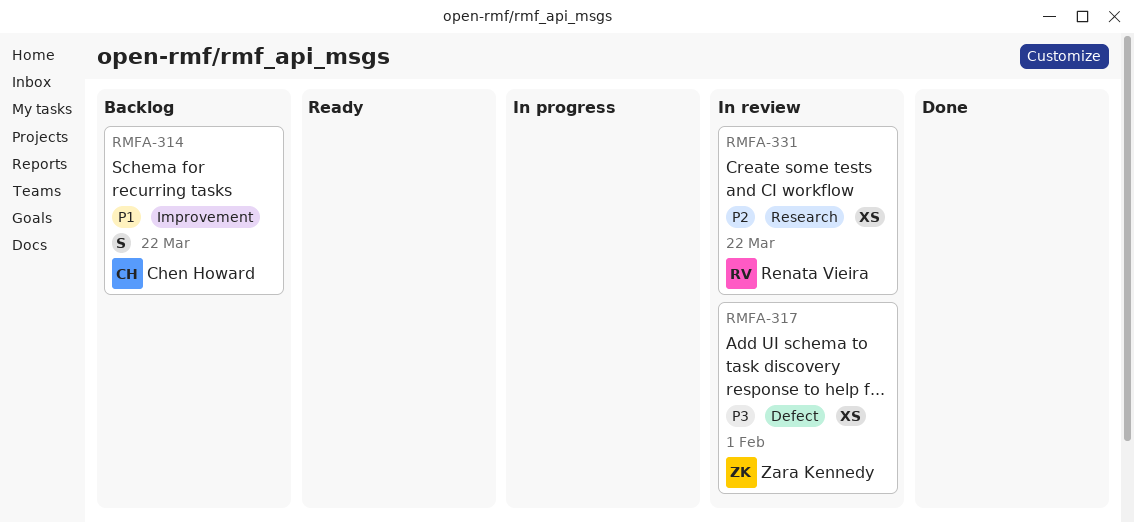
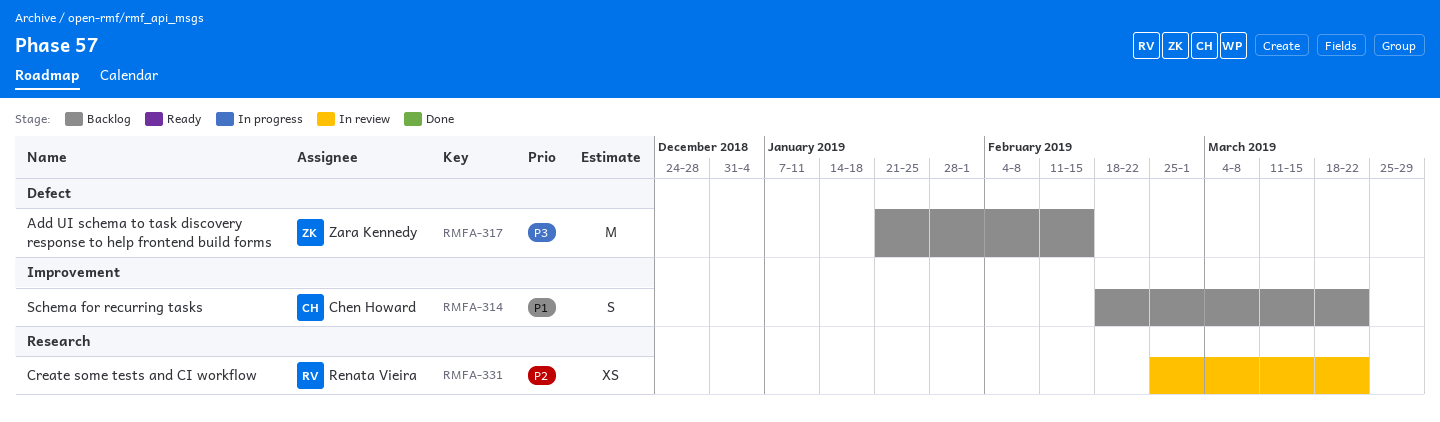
RMFA-317, status: In review -> Backlog
RMFA-317, estimate: XS -> M
RMFA-317, due: Feb 1 -> Feb 15

